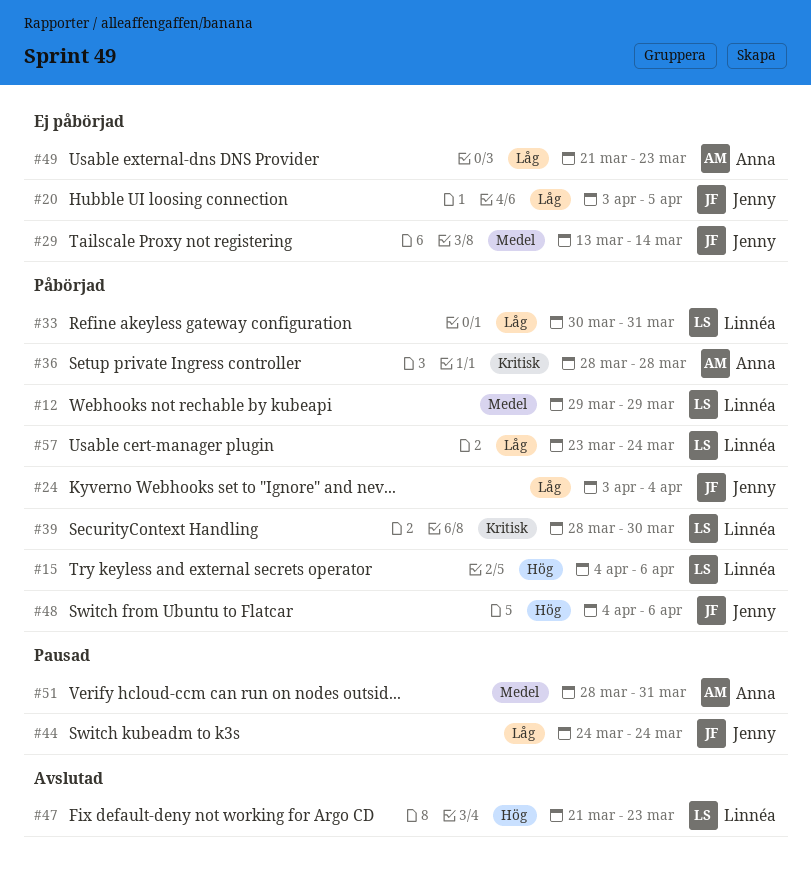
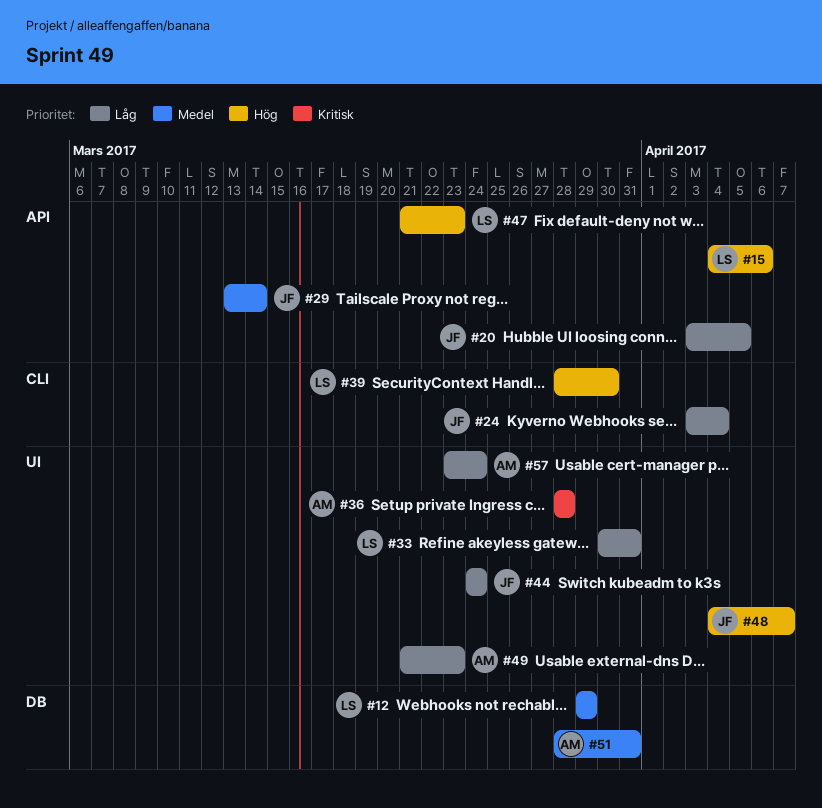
#39, priority: Kritisk -> Hög
#48, due: Apr 6 -> Apr 7
#57, owner: Linnéa -> Anna

